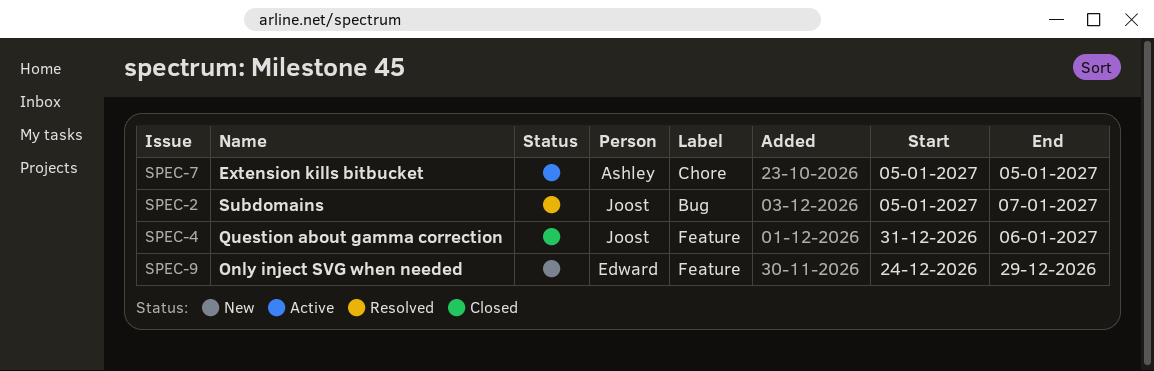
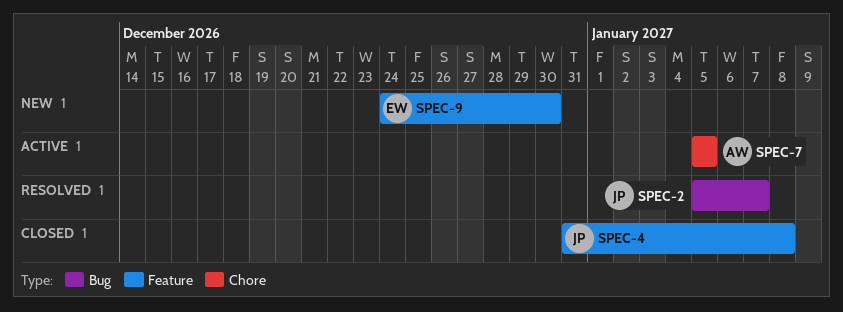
SPEC-4, due: Jan 6 -> Jan 8
SPEC-9, due: Dec 29 -> Dec 30

